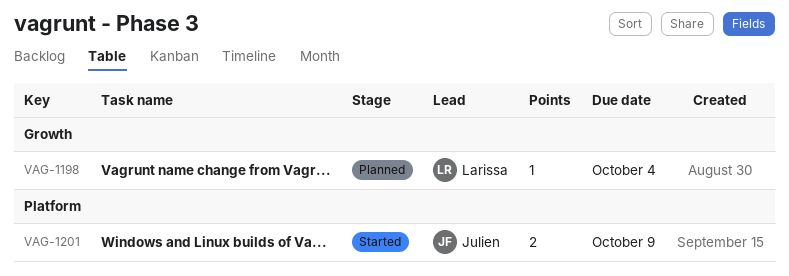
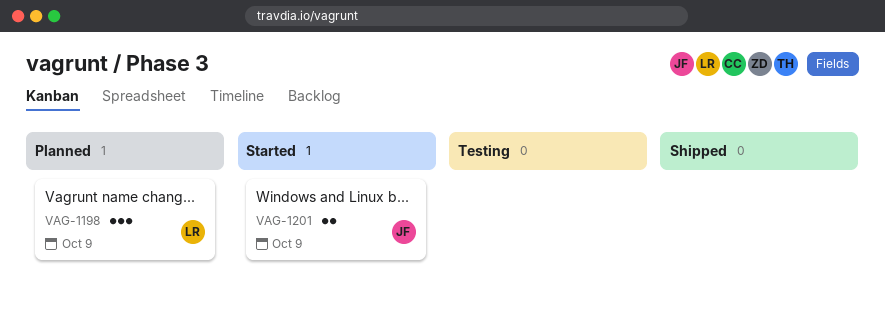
VAG-1198, estimate: 1 -> 3
VAG-1198, due: Oct 4 -> Oct 9

